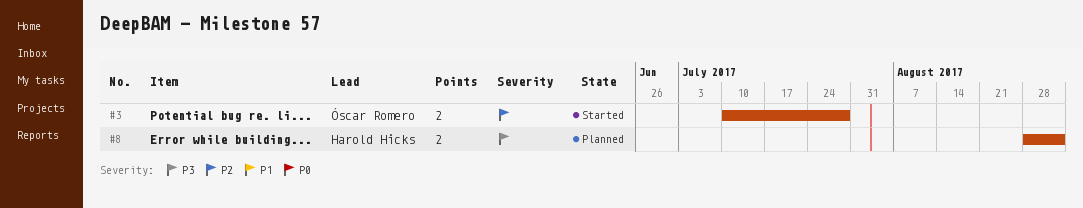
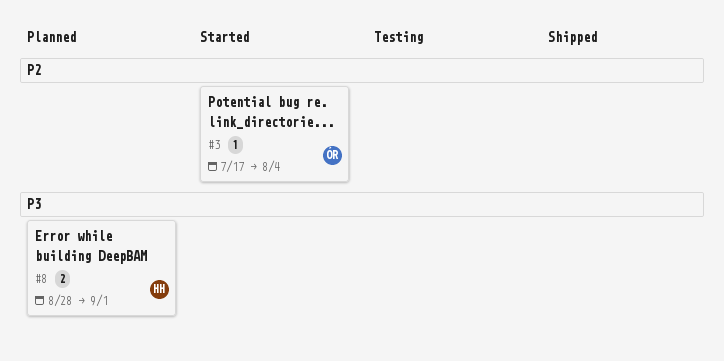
#3, estimate: 2 -> 1
#3, start: Jul 10 -> Jul 17
#3, due: Jul 28 -> Aug 4

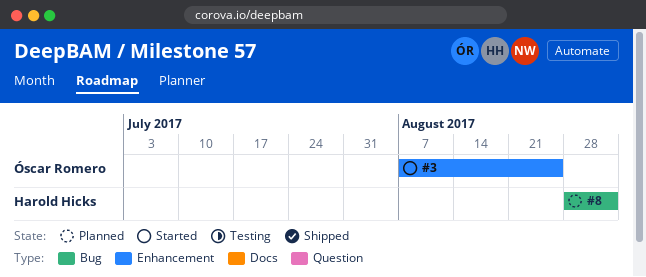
#3, start: Jul 17 -> Aug 7
#3, due: Aug 4 -> Aug 25

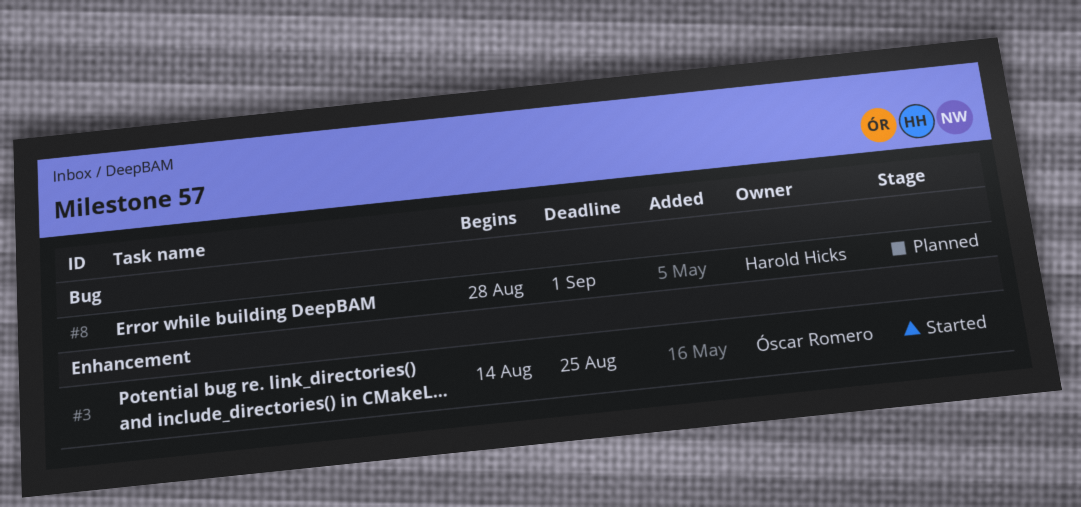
#3, start: Aug 7 -> Aug 14

